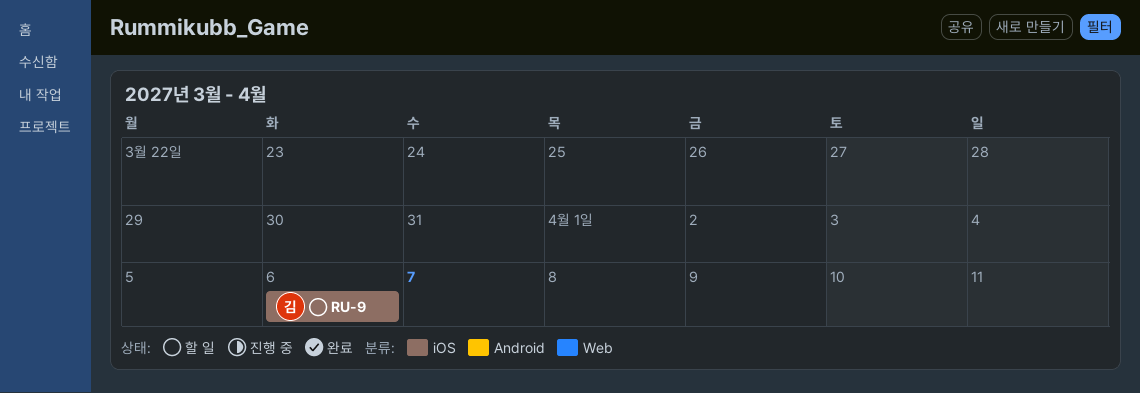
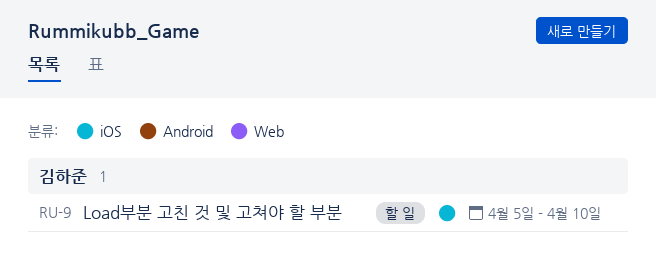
RU-9, start: Apr 6 -> Apr 5
RU-9, due: Apr 6 -> Apr 10

